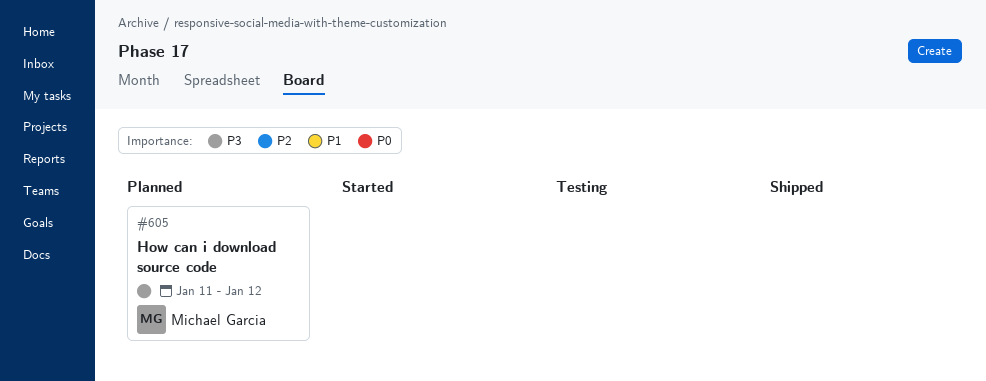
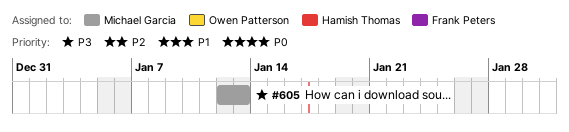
#605, start: Jan 11 -> Jan 12
#605, due: Jan 12 -> Jan 13

